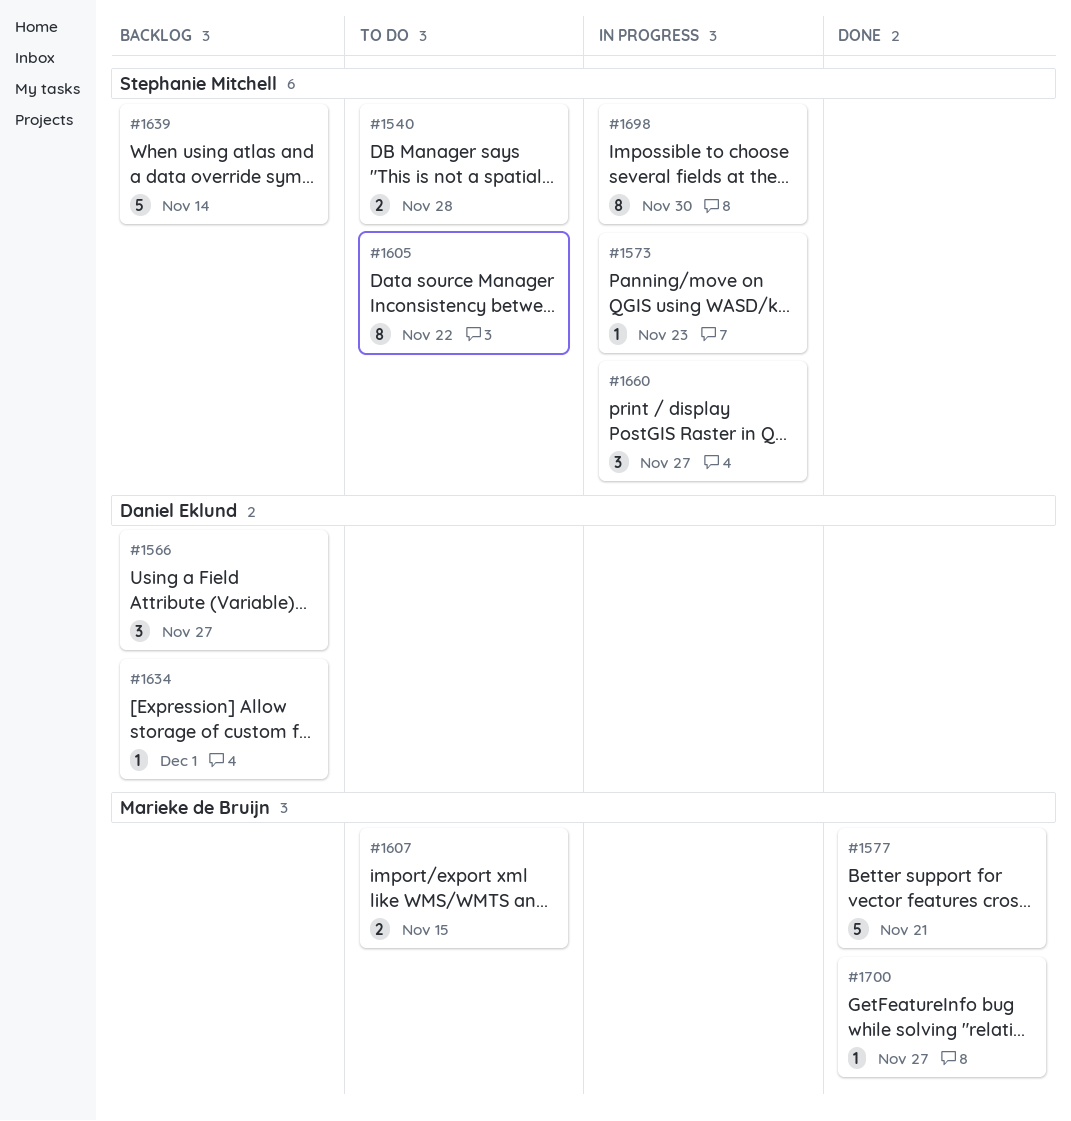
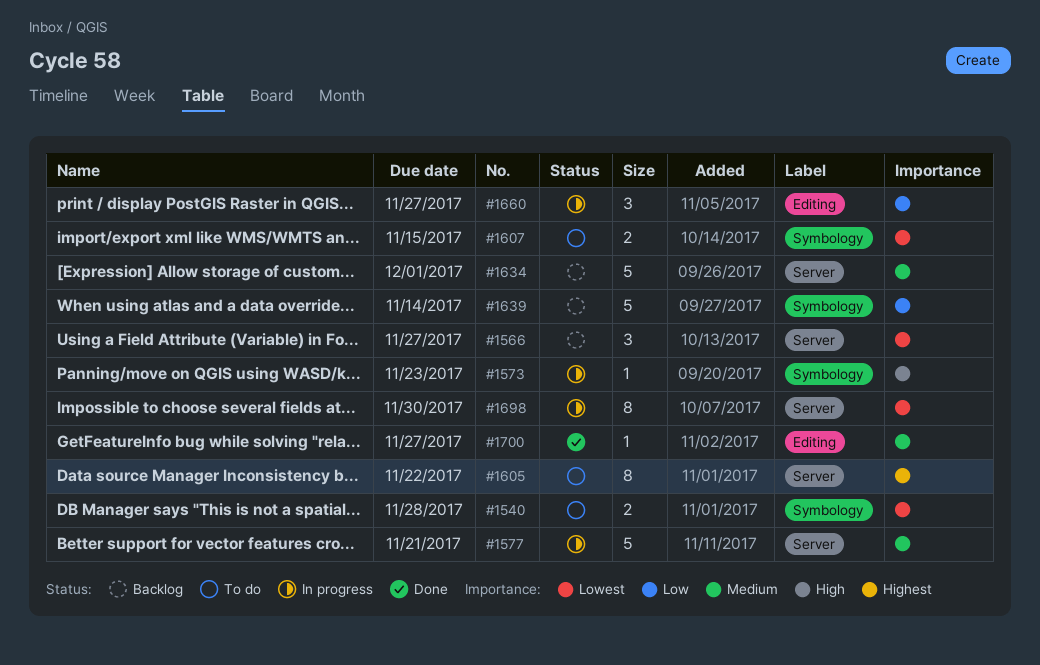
#1577, status: Done -> In progress
#1634, estimate: 1 -> 5

